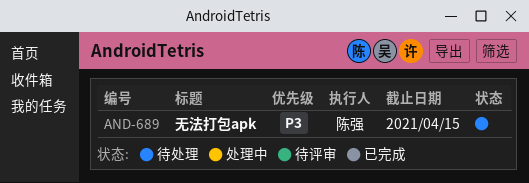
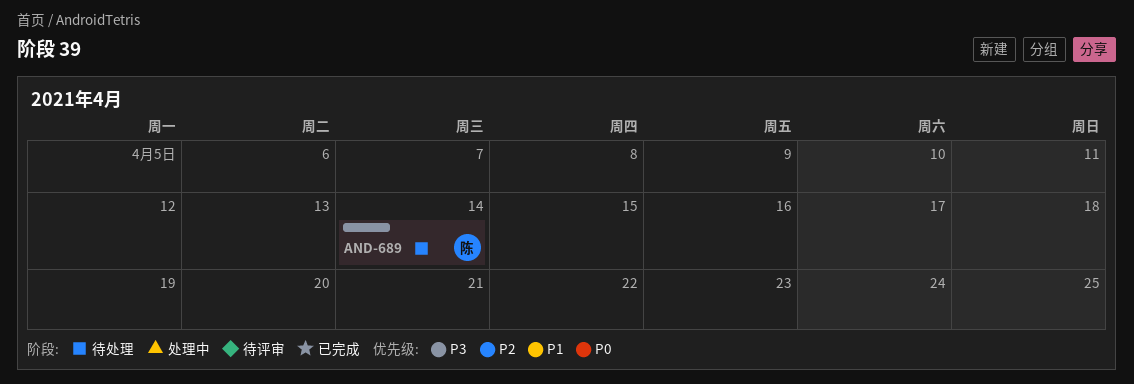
AND-689, due: Apr 15 -> Apr 14

